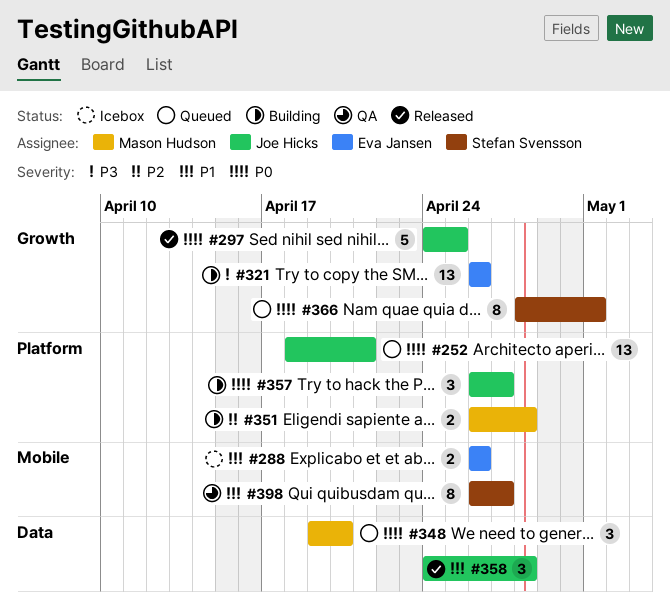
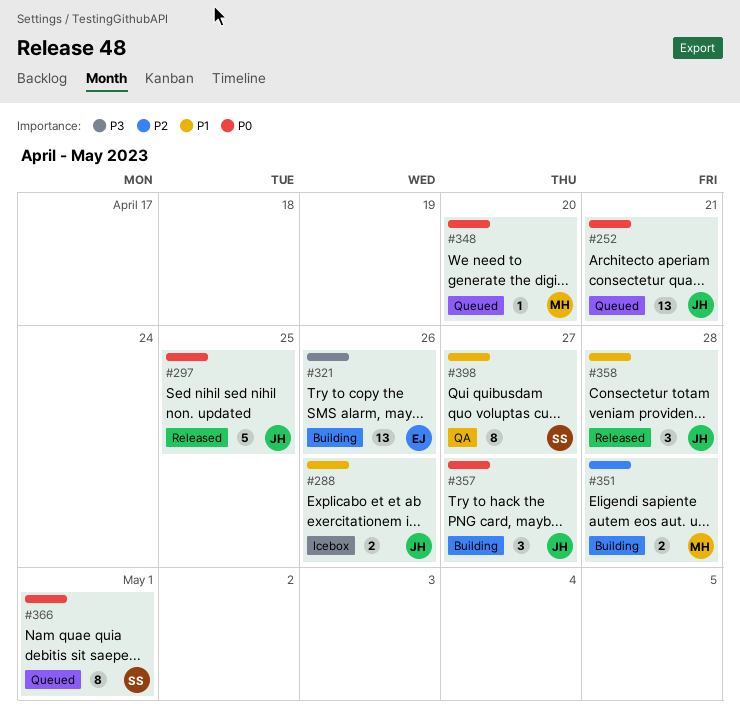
#288, owner: Eva Jansen -> Joe Hicks
#348, estimate: 3 -> 1

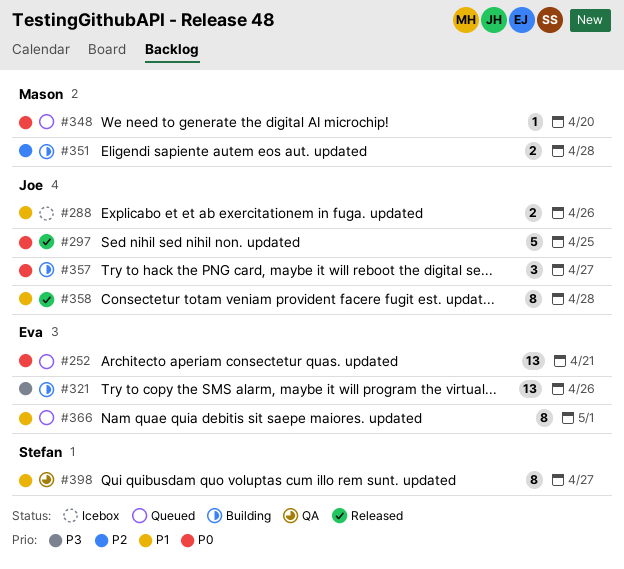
#252, owner: Joe -> Eva
#358, estimate: 3 -> 8
#366, owner: Stefan -> Eva
#366, priority: P0 -> P1

